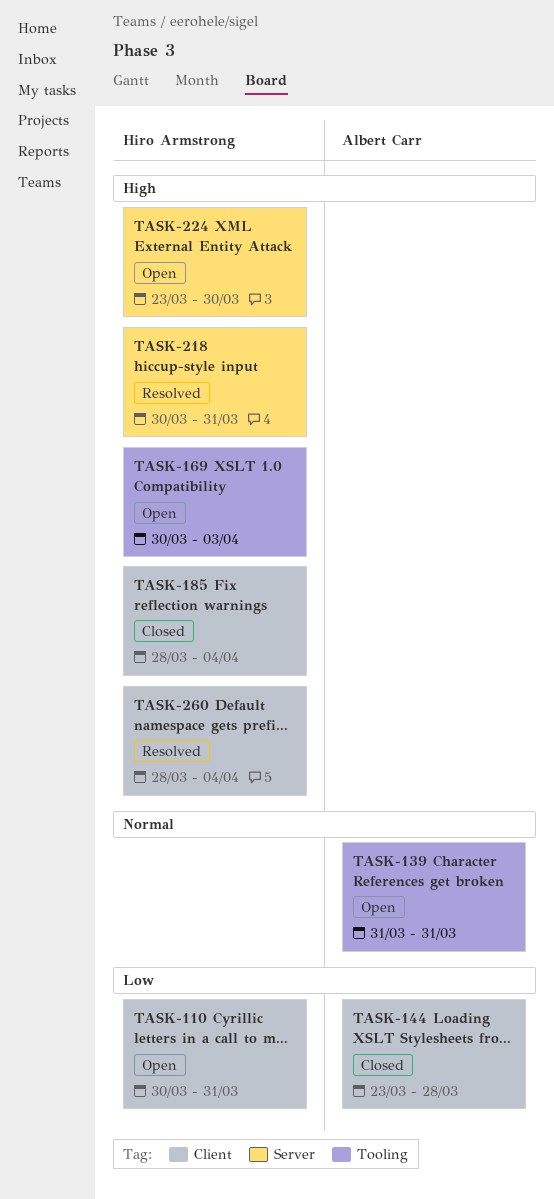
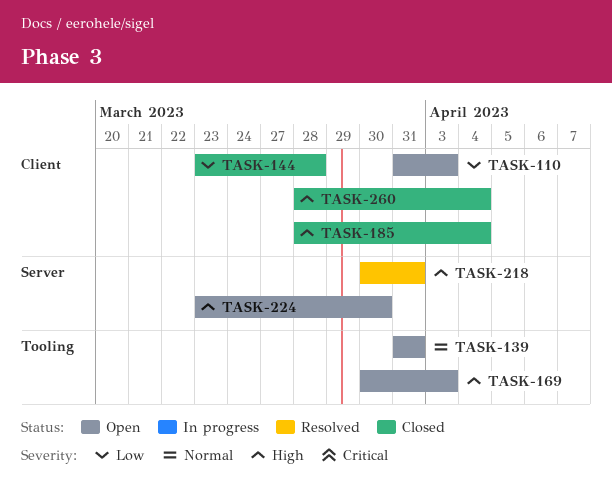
TASK-110, start: Mar 30 -> Mar 31
TASK-110, due: Mar 31 -> Apr 3
TASK-260, status: Resolved -> Closed

